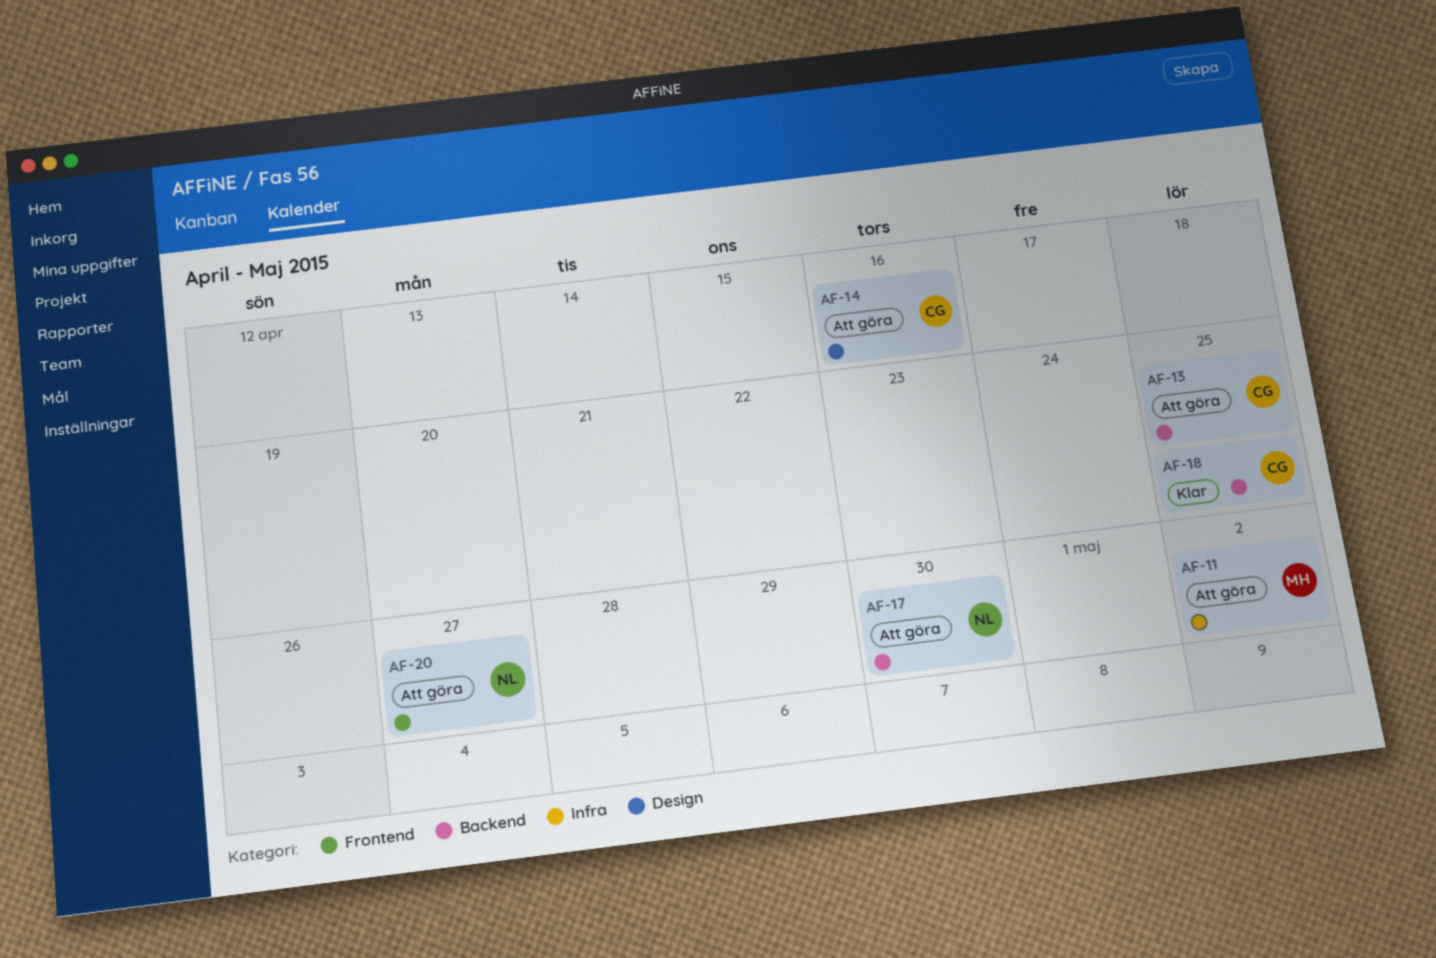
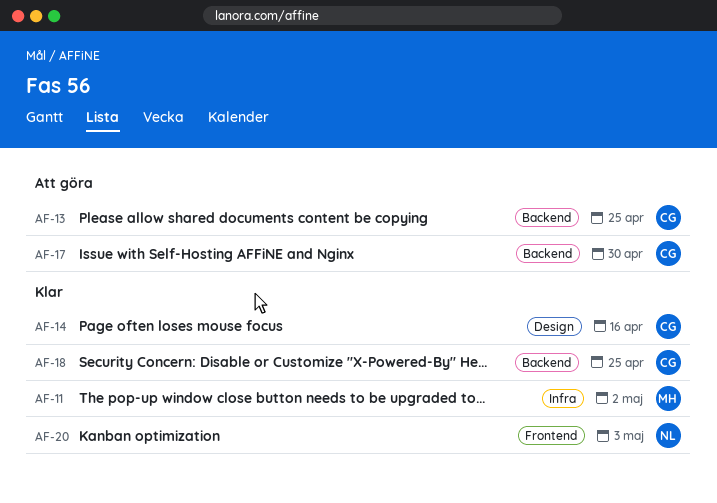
AF-11, status: Att göra -> Klar
AF-14, status: Att göra -> Klar
AF-17, owner: NL -> CG
AF-20, status: Att göra -> Klar
AF-20, due: Apr 27 -> May 3

